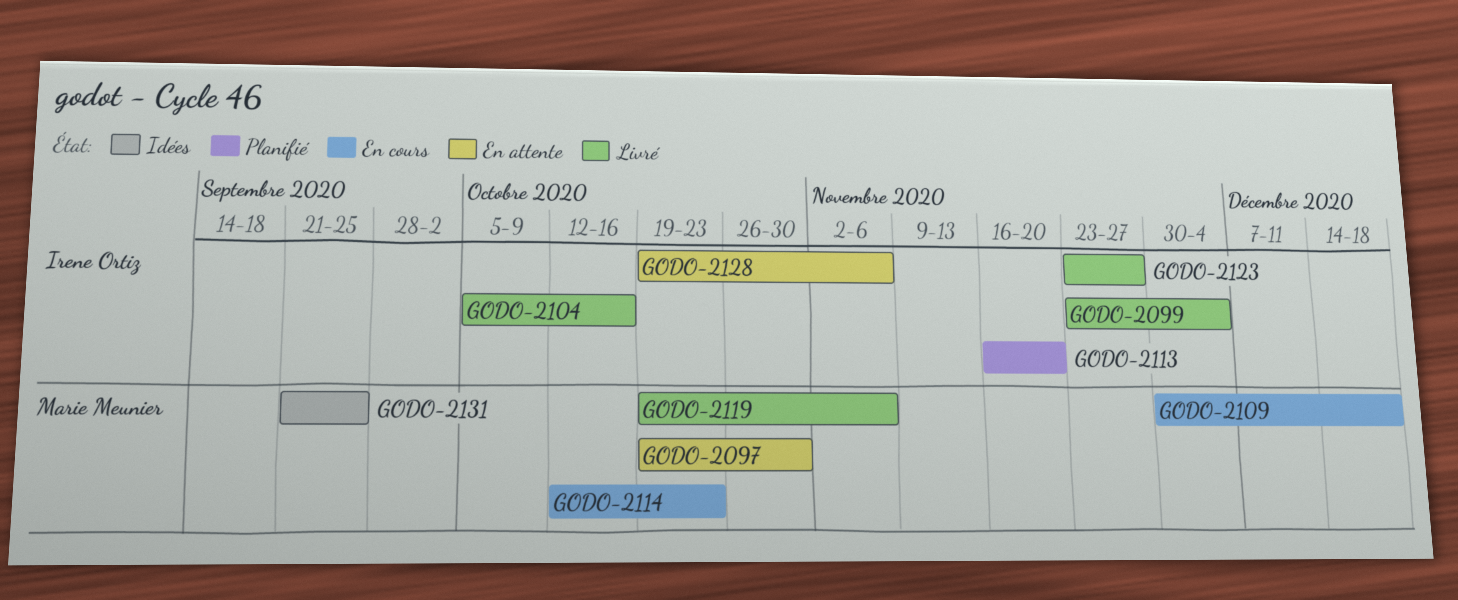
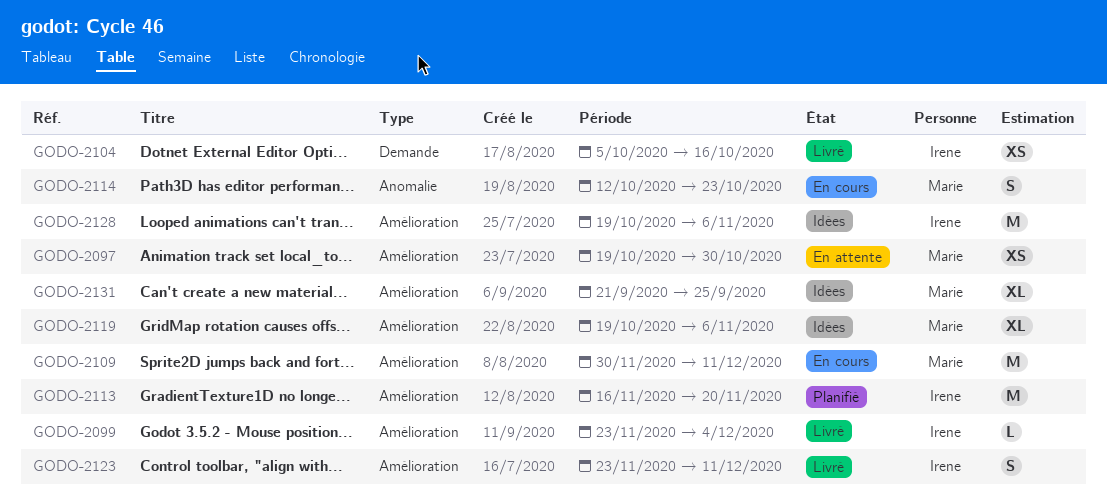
GODO-2109, due: Dec 18 -> Dec 11
GODO-2119, status: Livré -> Idées
GODO-2123, due: Nov 27 -> Dec 11
GODO-2128, status: En attente -> Idées

